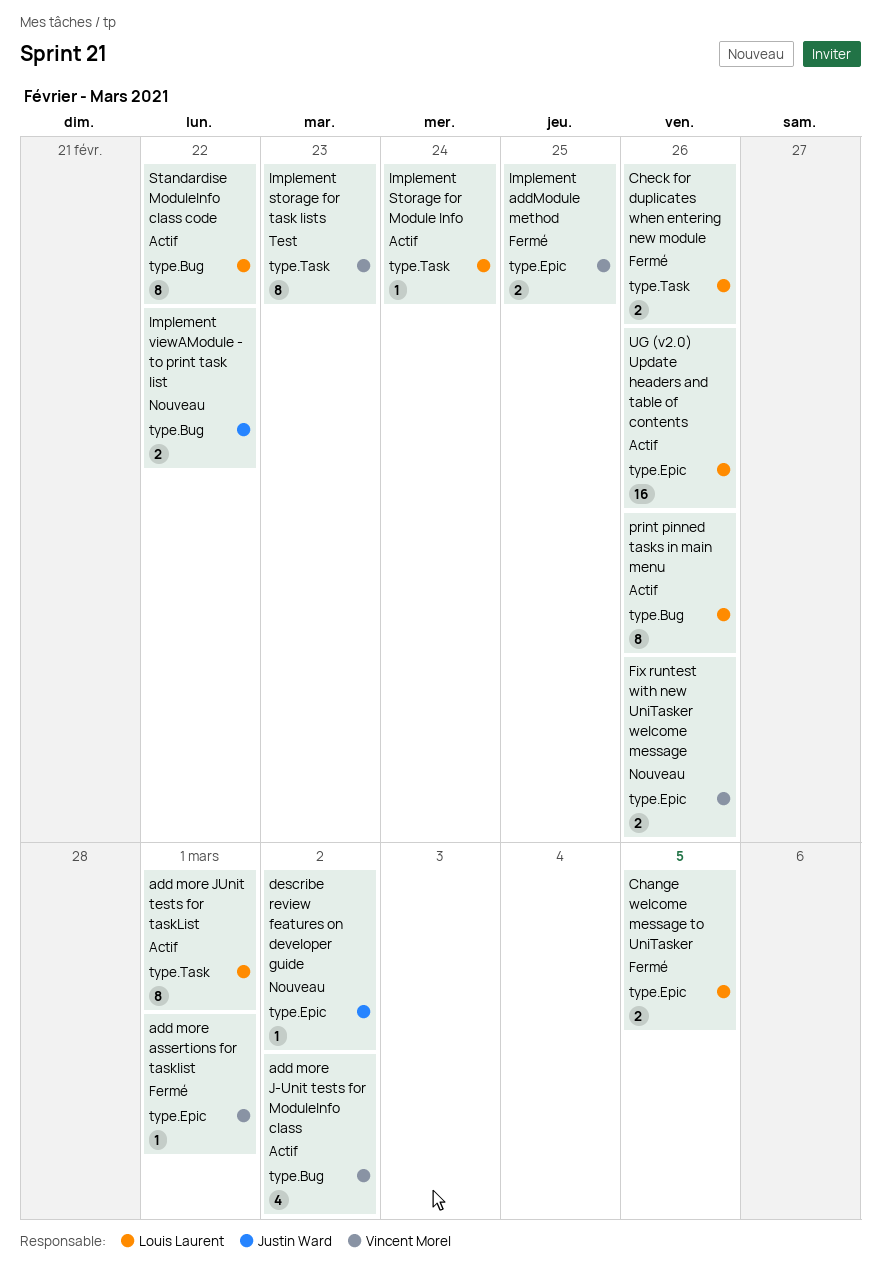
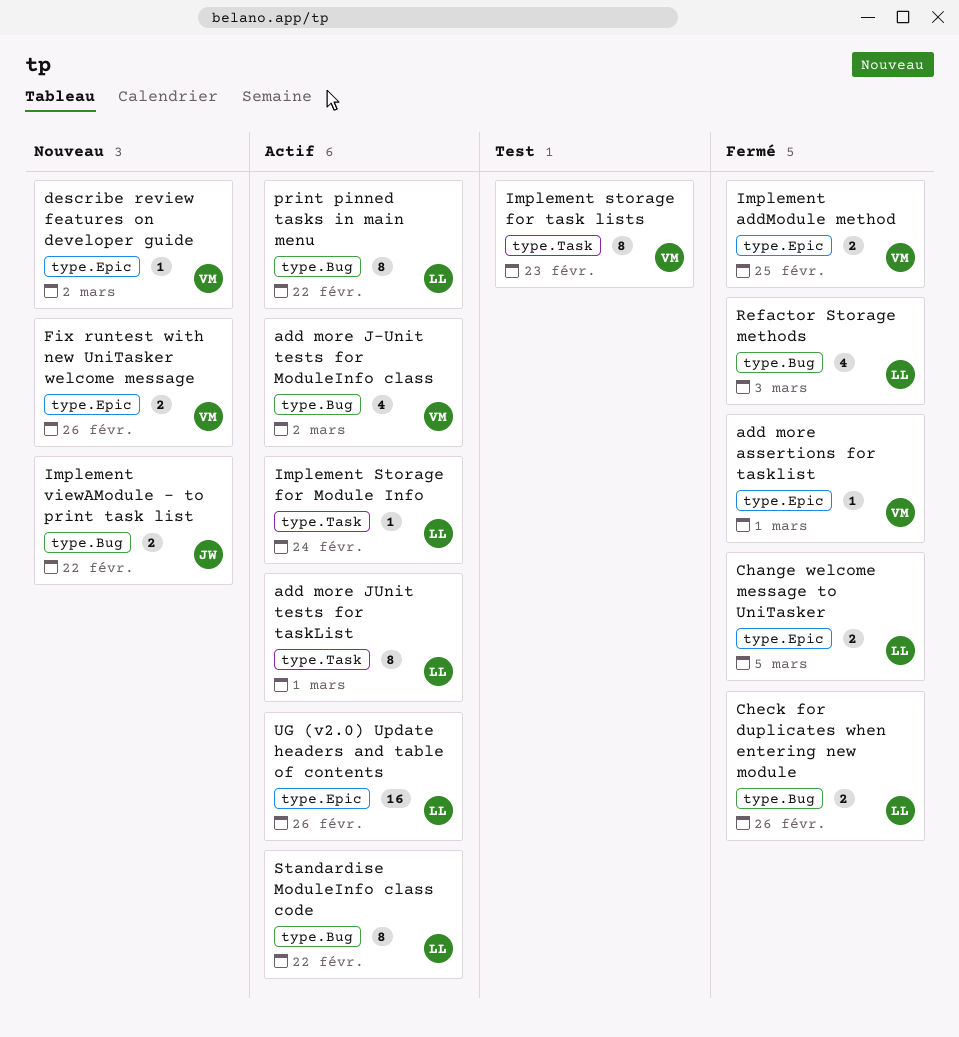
Check for duplicates when entering new module, label: type.Task -> type.Bug
describe review features on developer guide, owner: Justin Ward -> Vincent Morel
print pinned tasks in main menu, due: Feb 26 -> Feb 22
Refactor Storage methods: none -> present

